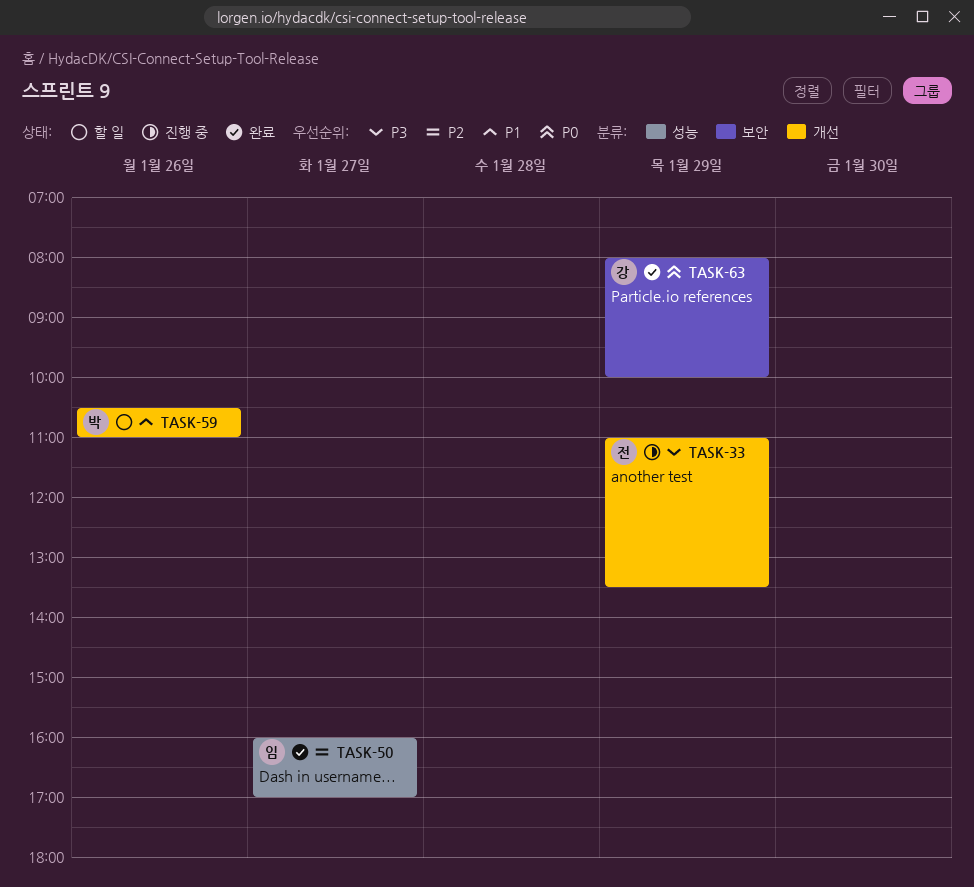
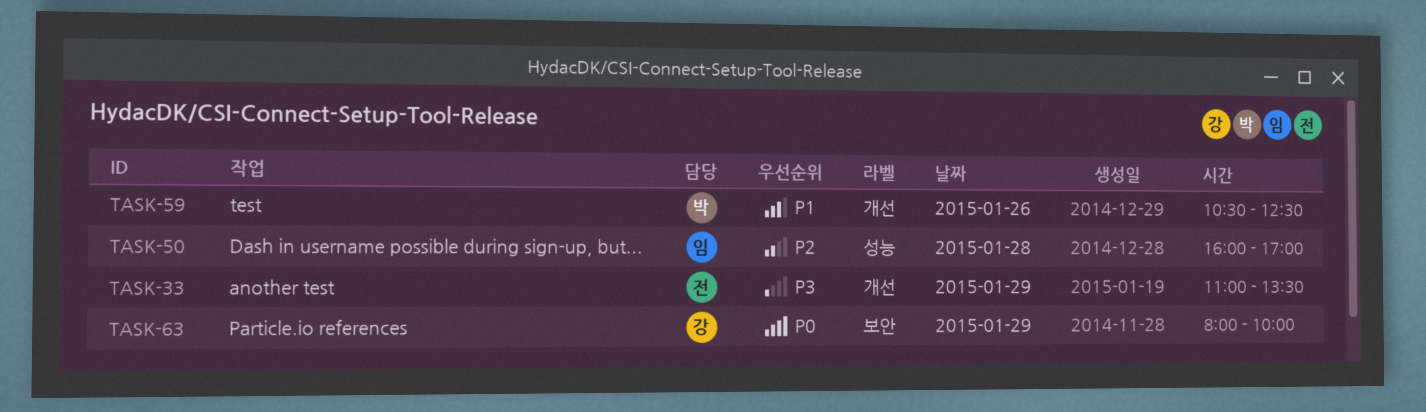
TASK-50, day: Jan 27 -> Jan 28
TASK-59, ends: 11:00 -> 12:30

